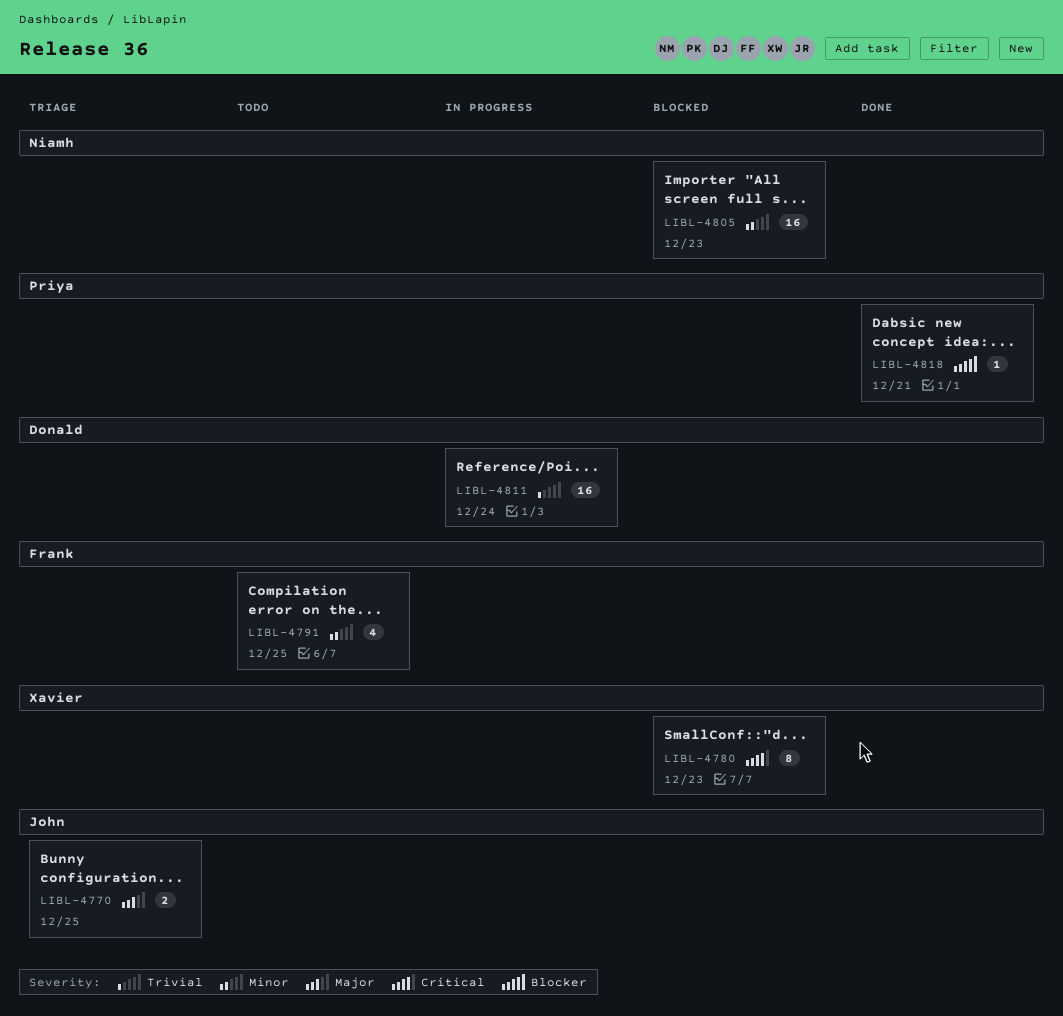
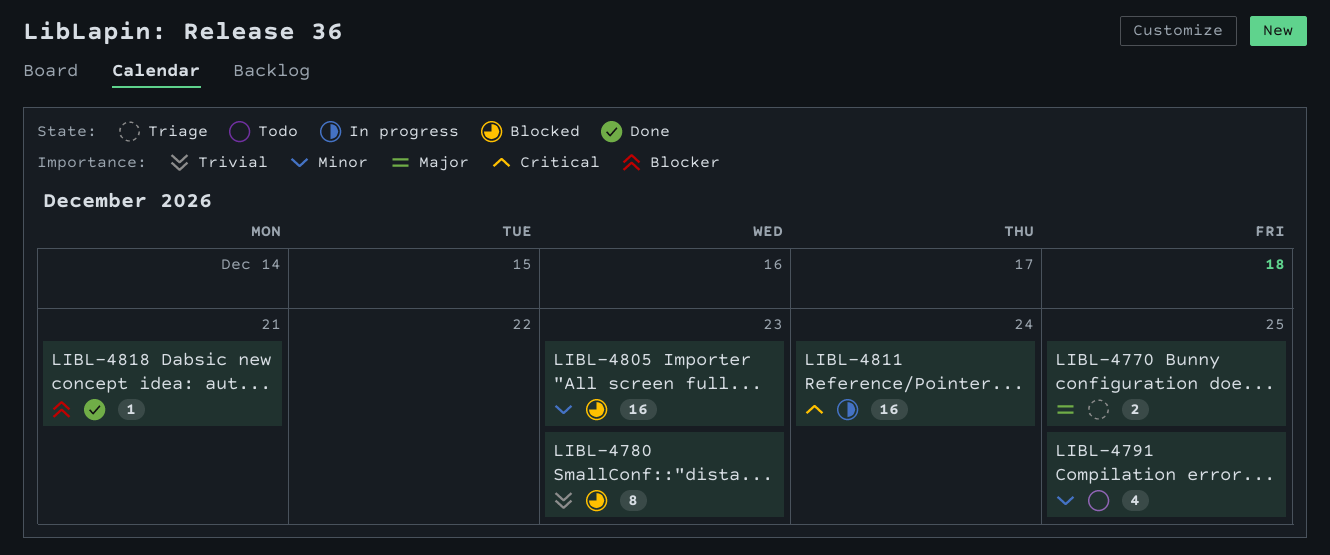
LIBL-4780, priority: Critical -> Trivial
LIBL-4811, priority: Trivial -> Critical

